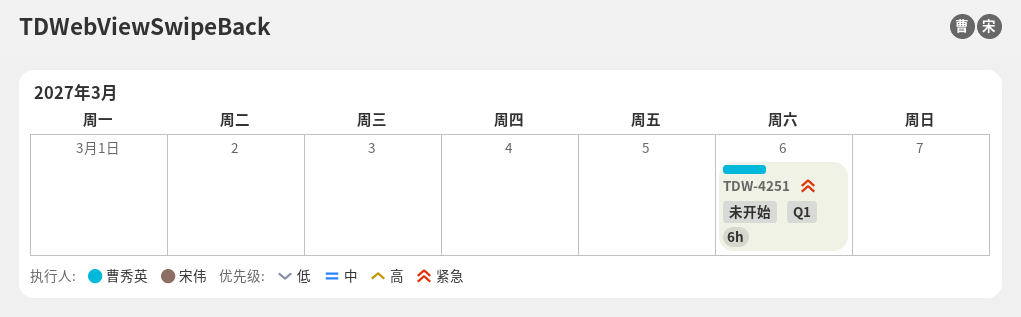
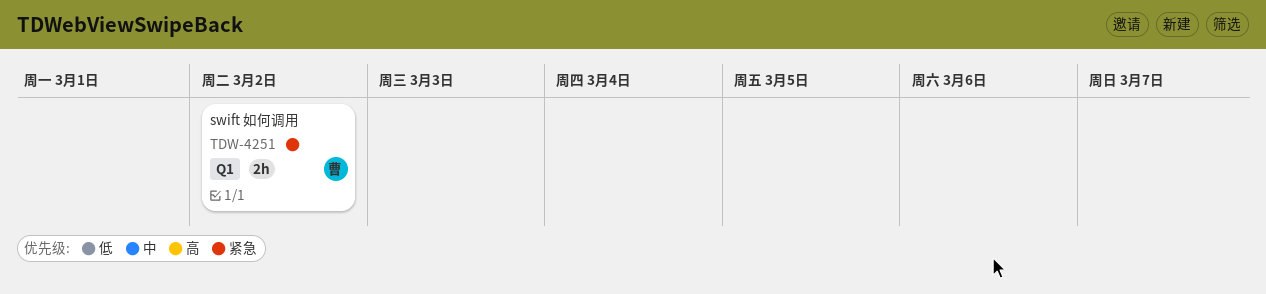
TDW-4251, estimate: 6h -> 2h
TDW-4251, due: Mar 6 -> Mar 2

